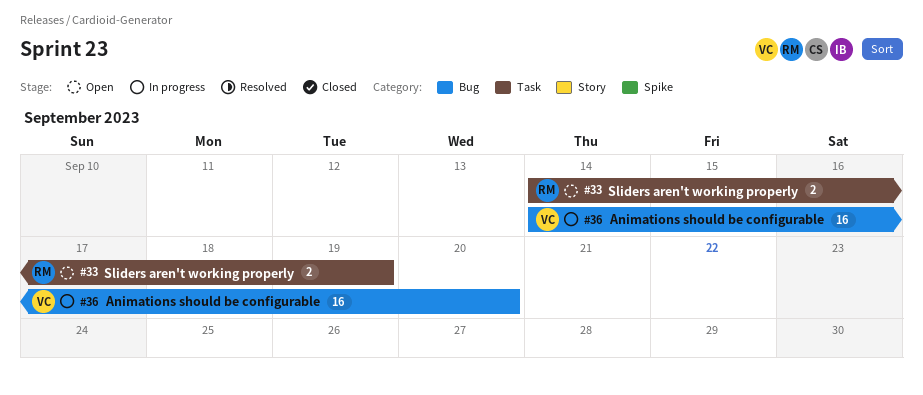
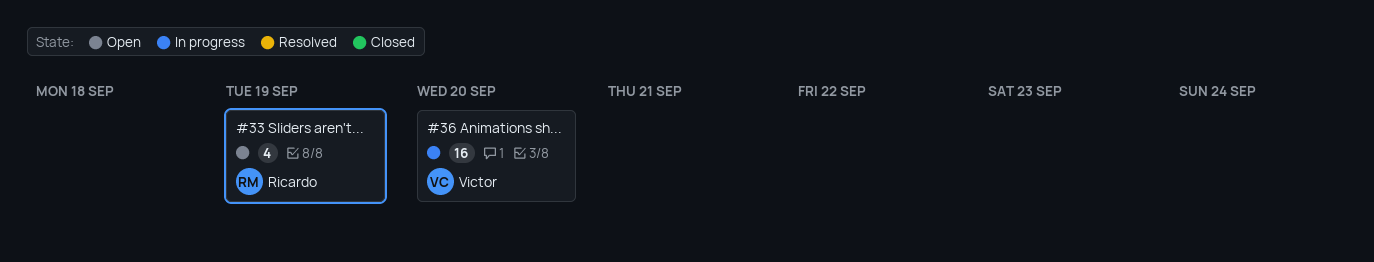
#33, estimate: 2 -> 4

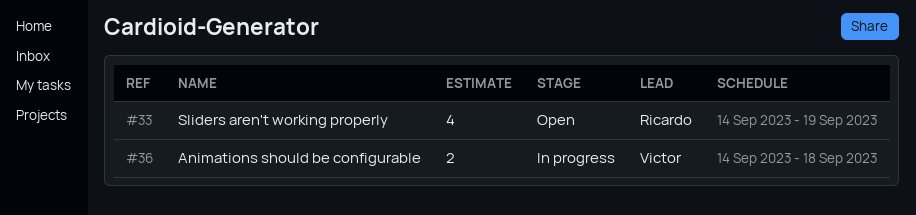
#36, estimate: 16 -> 2
#36, due: Sep 20 -> Sep 18

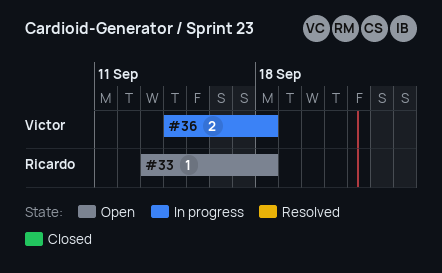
#33, estimate: 4 -> 1
#33, start: Sep 14 -> Sep 13
#33, due: Sep 19 -> Sep 18

